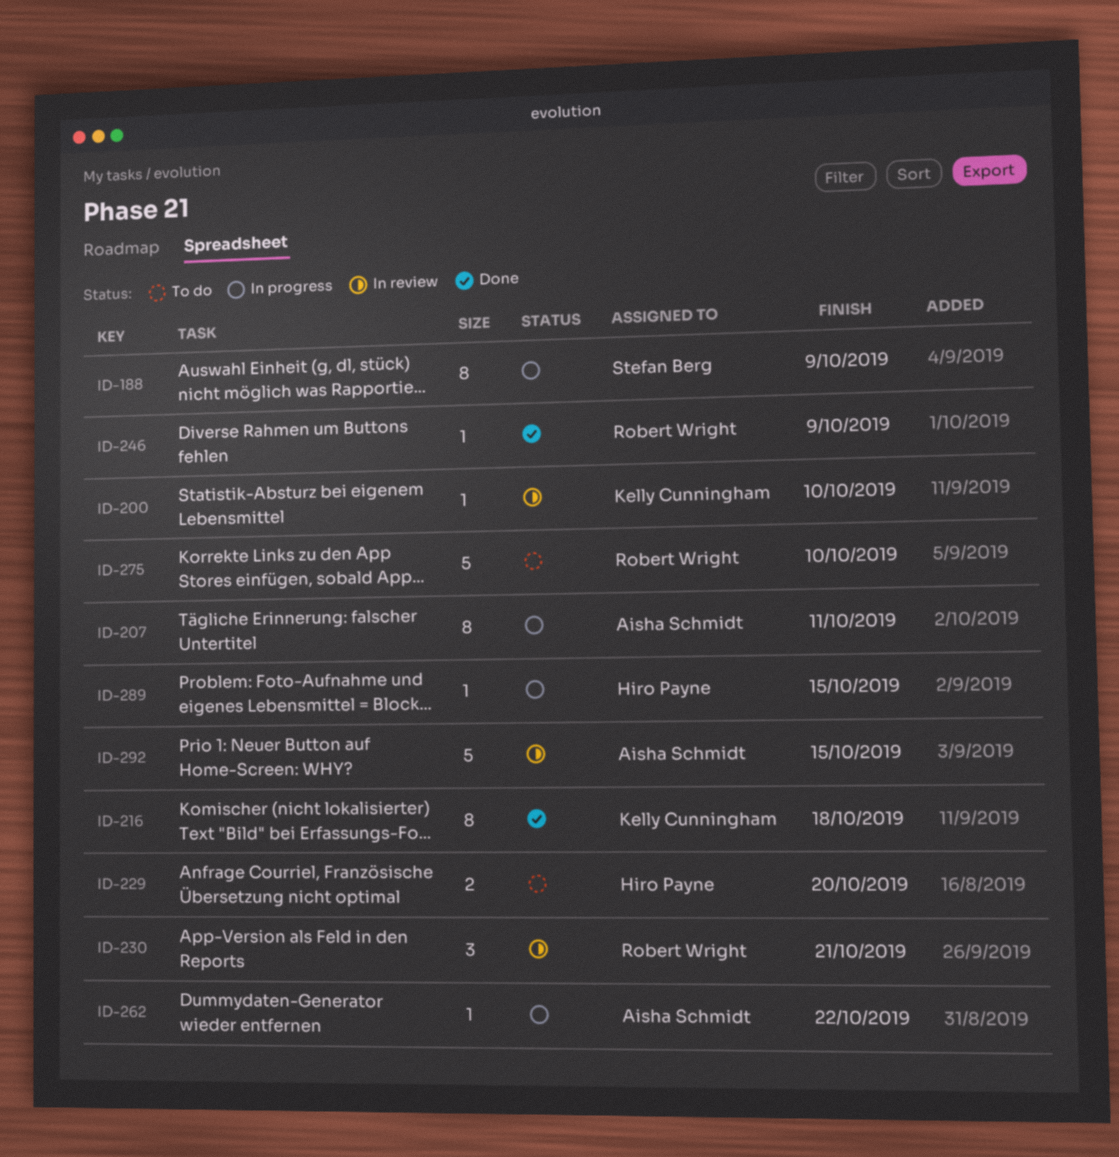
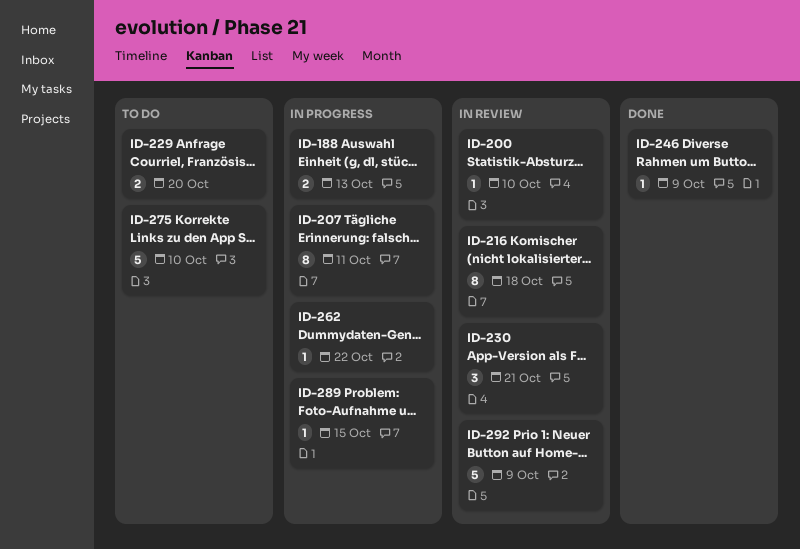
ID-188, estimate: 8 -> 2
ID-188, due: Oct 9 -> Oct 13
ID-216, status: Done -> In review
ID-292, due: Oct 15 -> Oct 9

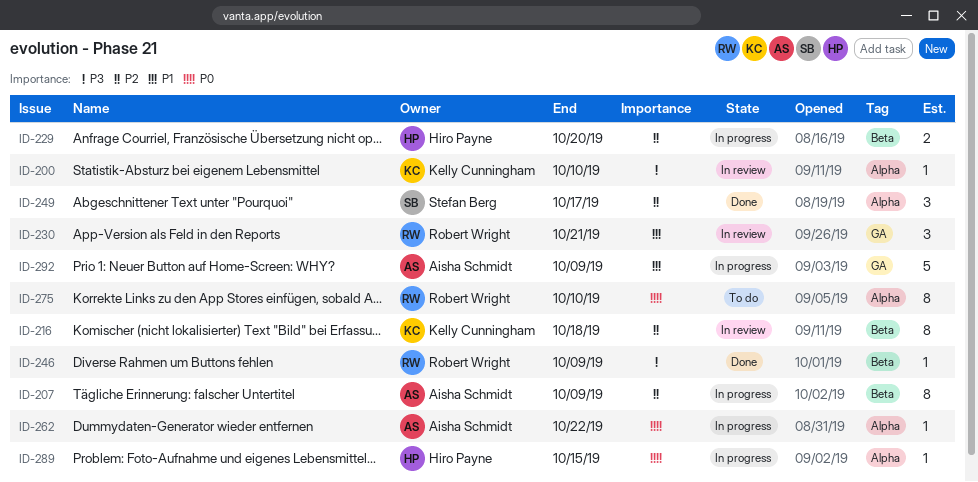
ID-188: present -> none
ID-207, due: Oct 11 -> Oct 9
ID-229, status: To do -> In progress
ID-249: none -> present
ID-275, estimate: 5 -> 8
ID-292, status: In review -> In progress

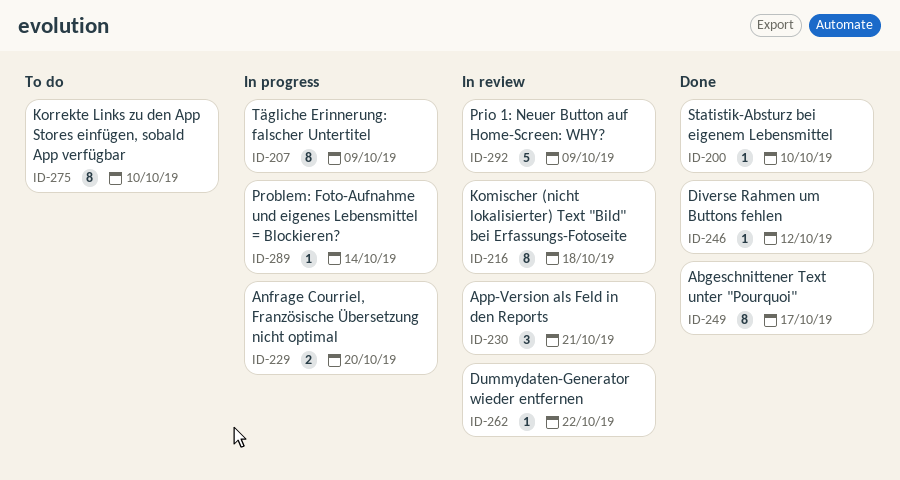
ID-200, status: In review -> Done
ID-246, due: Oct 9 -> Oct 12
ID-249, estimate: 3 -> 8
ID-262, status: In progress -> In review
ID-289, due: Oct 15 -> Oct 14
ID-292, status: In progress -> In review

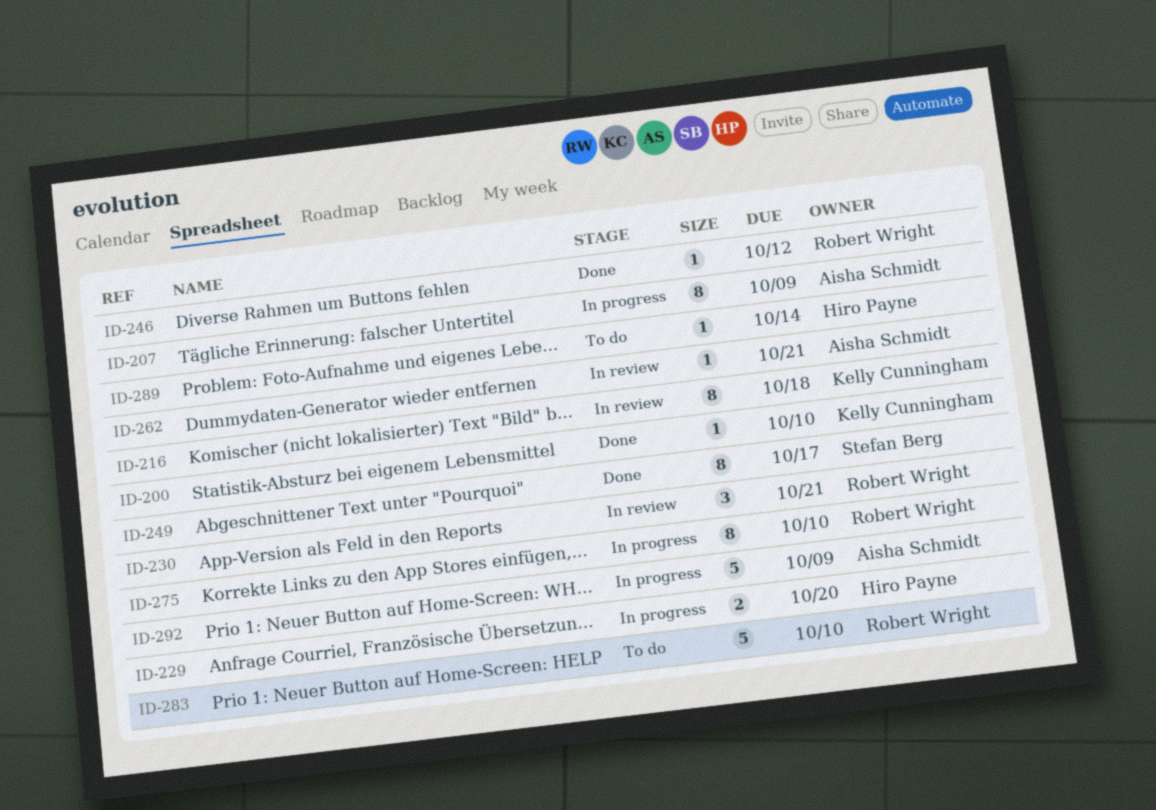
ID-262, due: Oct 22 -> Oct 21
ID-275, status: To do -> In progress
ID-283: none -> present
ID-289, status: In progress -> To do
ID-292, status: In review -> In progress

